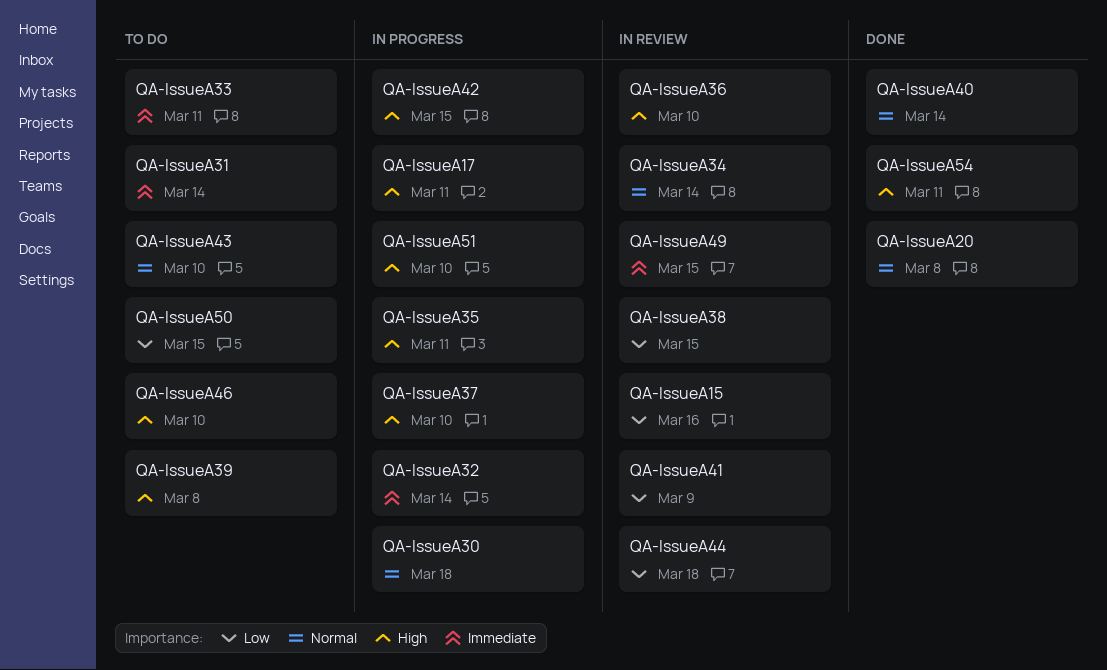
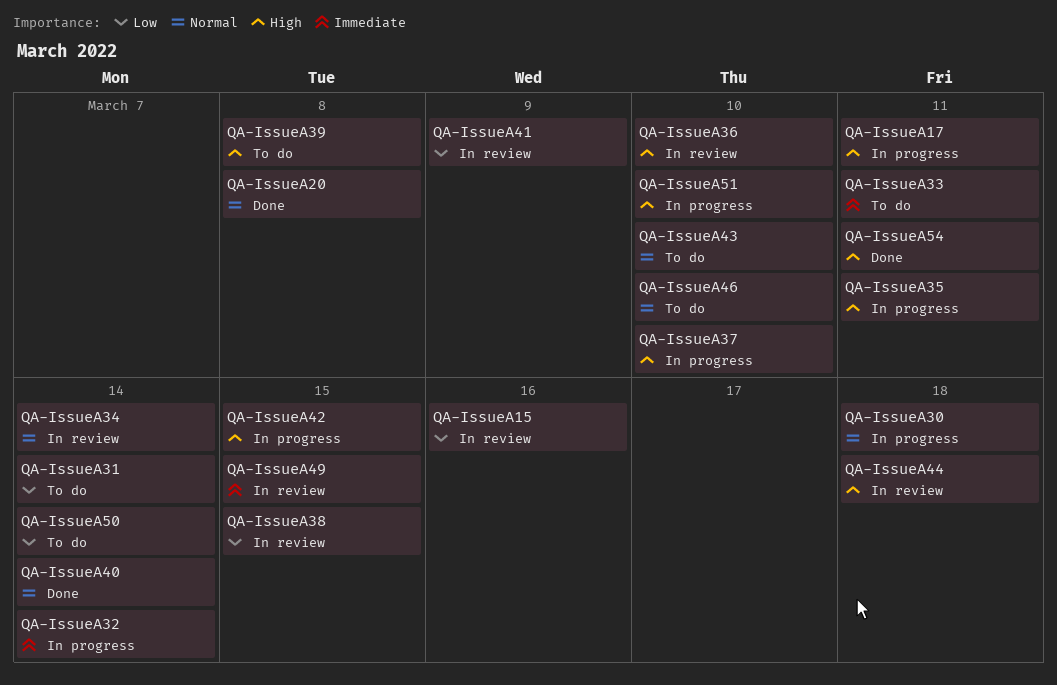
QA-IssueA31, priority: Immediate -> Low
QA-IssueA44, priority: Low -> High
QA-IssueA46, priority: High -> Normal
QA-IssueA50, due: Mar 15 -> Mar 14

